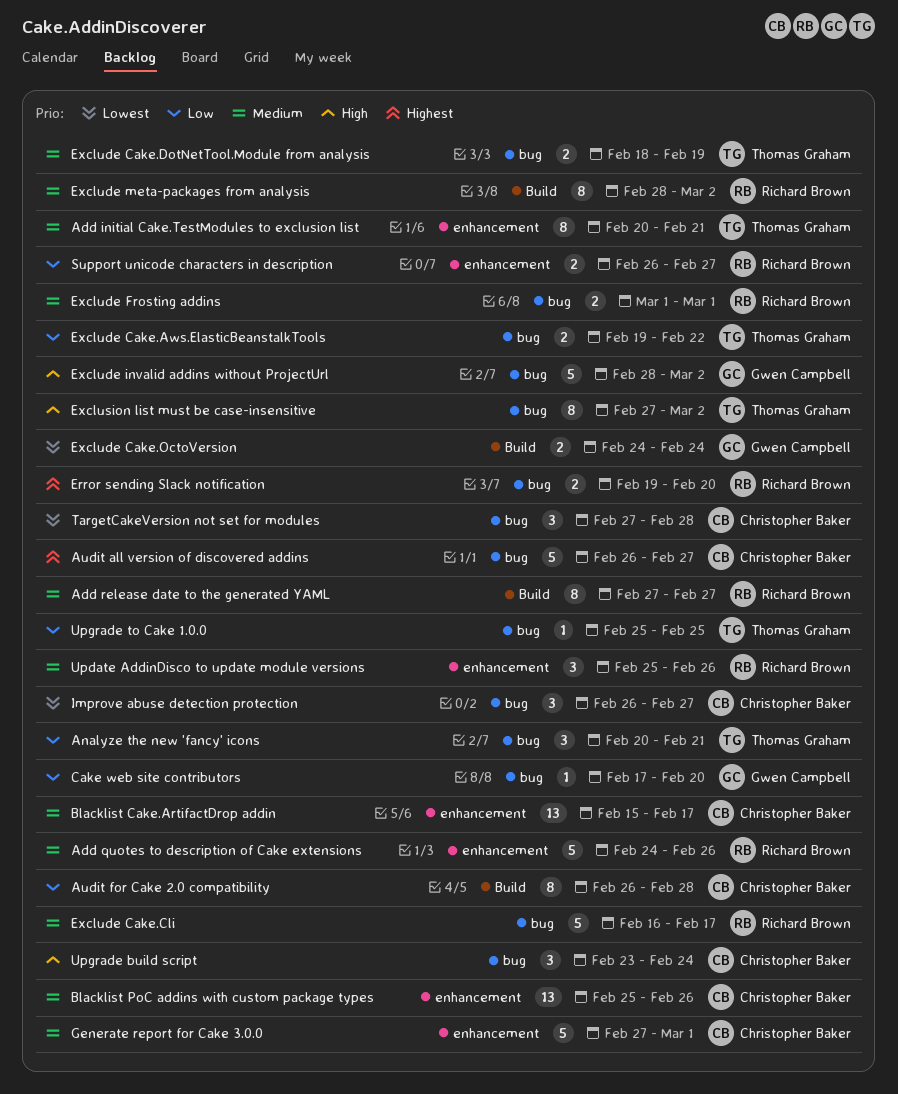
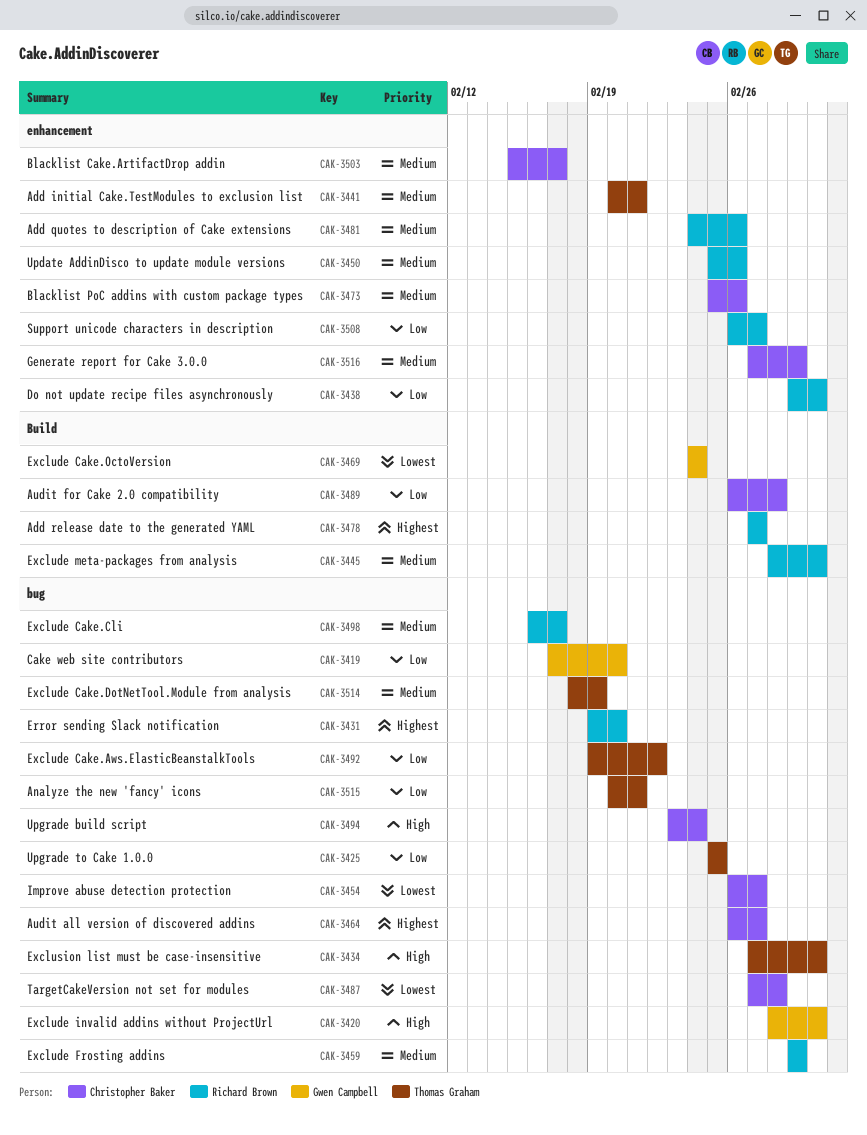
Add release date to the generated YAML, priority: Medium -> Highest
Do not update recipe files asynchronously: none -> present

